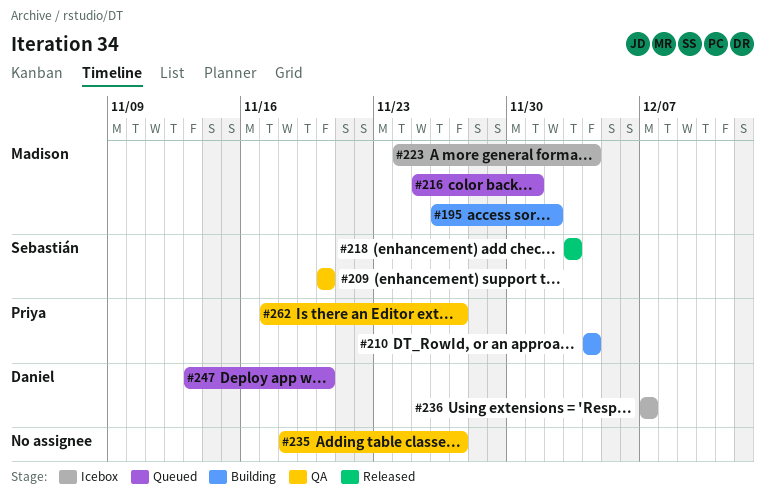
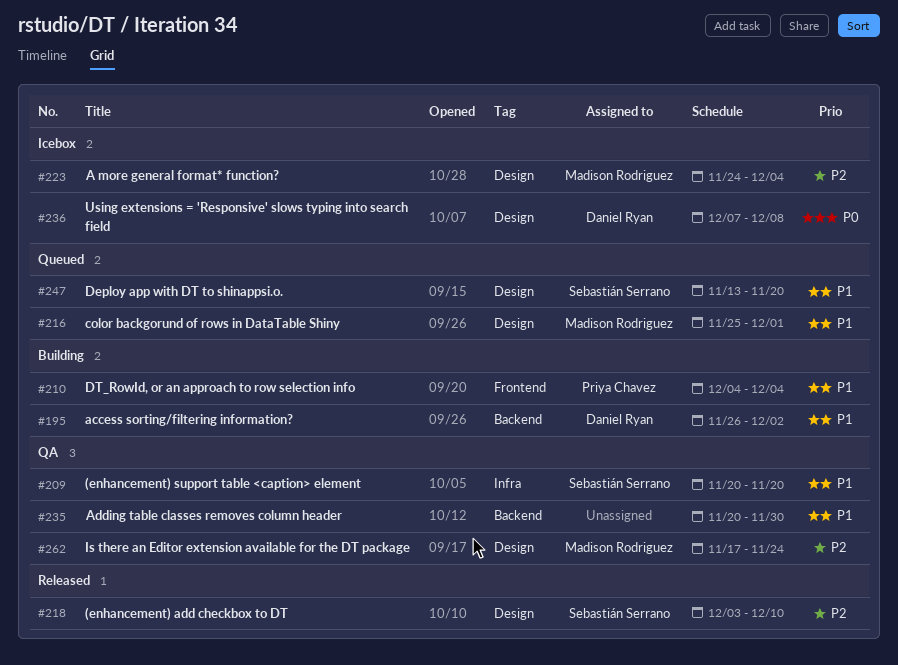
#195, owner: Madison Rodriguez -> Daniel Ryan
#218, due: Dec 3 -> Dec 10
#235, start: Nov 18 -> Nov 20
#235, due: Nov 27 -> Nov 30
#236, due: Dec 7 -> Dec 8
#247, owner: Daniel Ryan -> Sebastián Serrano
#262, owner: Priya Chavez -> Madison Rodriguez
#262, due: Nov 27 -> Nov 24

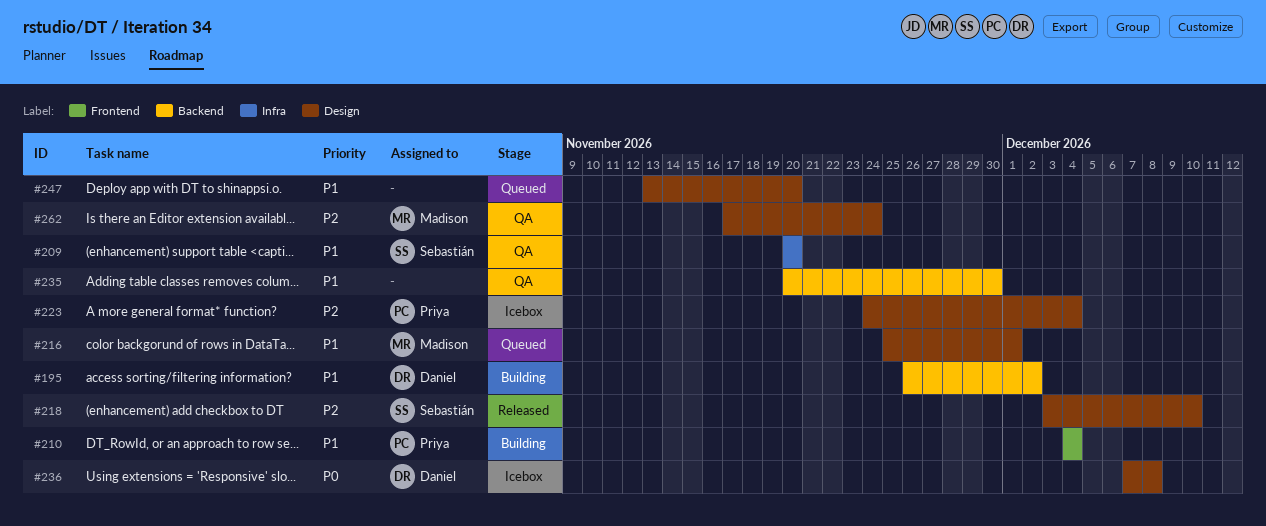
#223, owner: Madison Rodriguez -> Priya Chavez
#247, owner: Sebastián Serrano -> none

